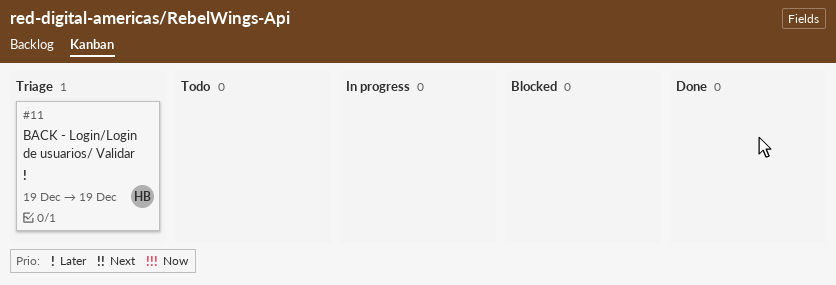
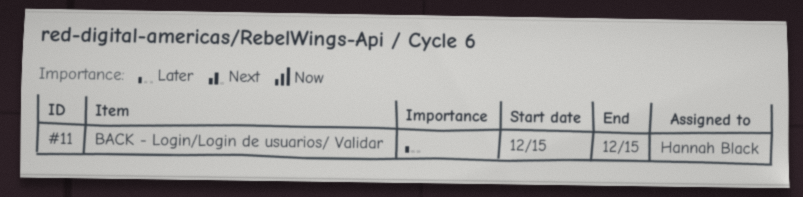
#11, start: Dec 19 -> Dec 15
#11, due: Dec 19 -> Dec 15

